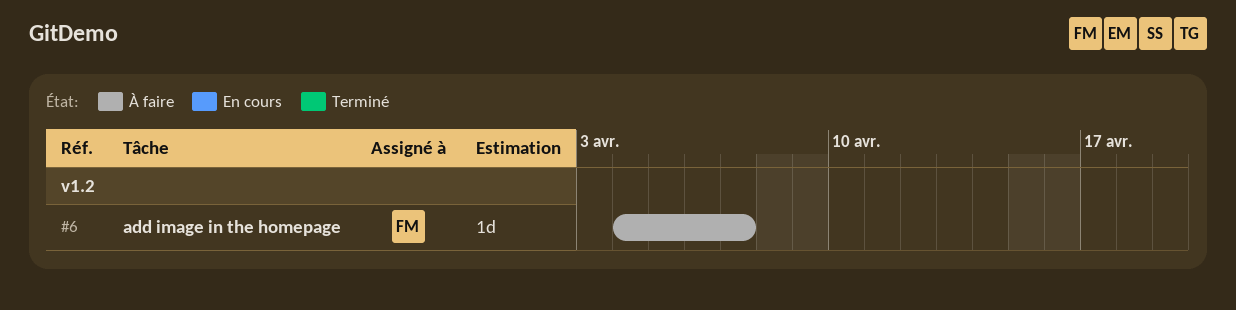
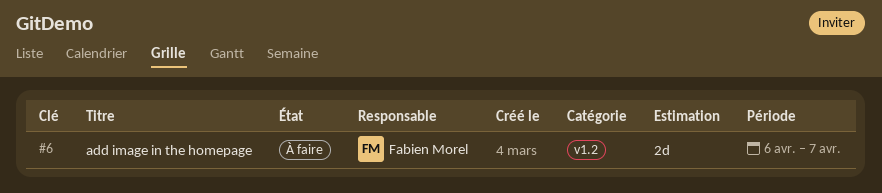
#6, estimate: 1d -> 2d
#6, start: Apr 4 -> Apr 6

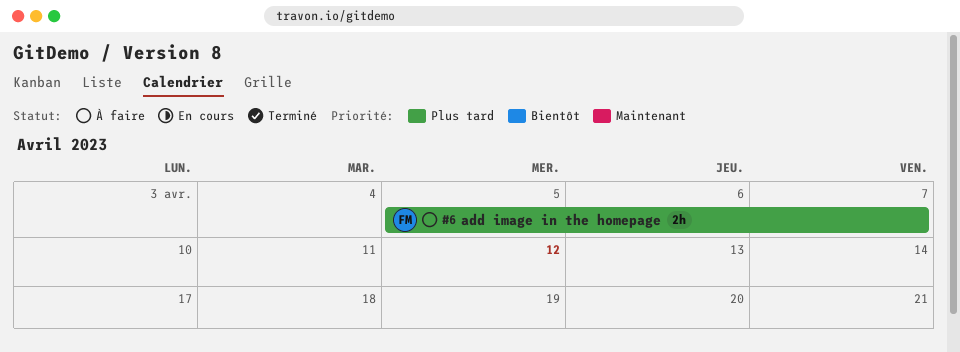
#6, estimate: 2d -> 2h
#6, start: Apr 6 -> Apr 5

